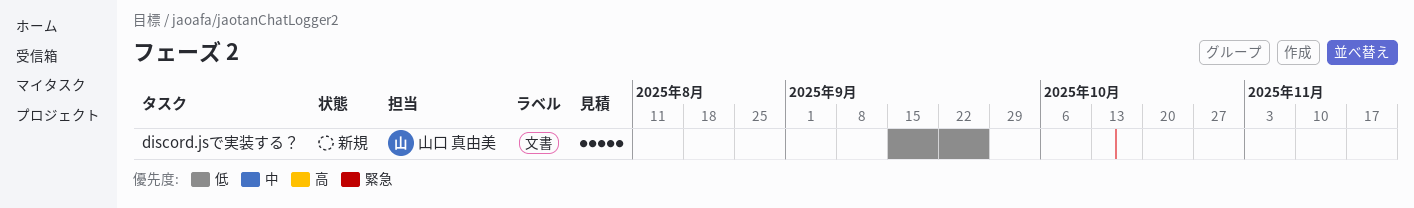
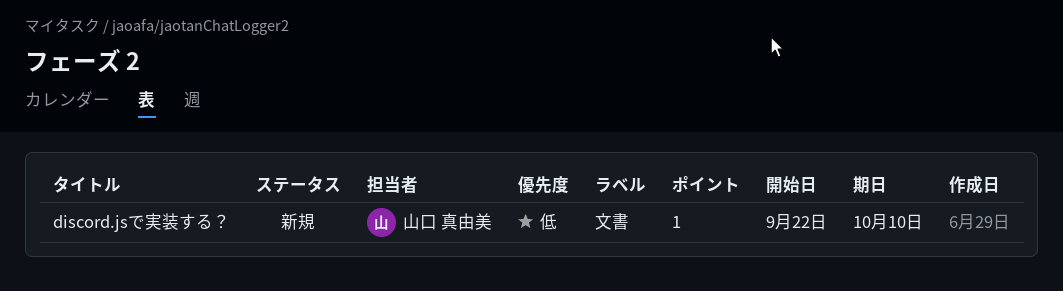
discord.jsで実装する？, estimate: 5 -> 1
discord.jsで実装する？, start: Sep 15 -> Sep 22
discord.jsで実装する？, due: Sep 26 -> Oct 10

